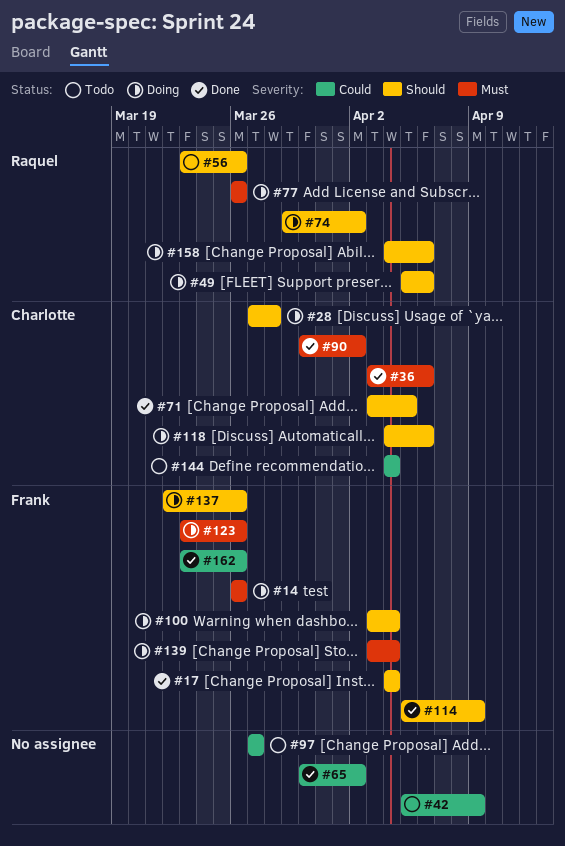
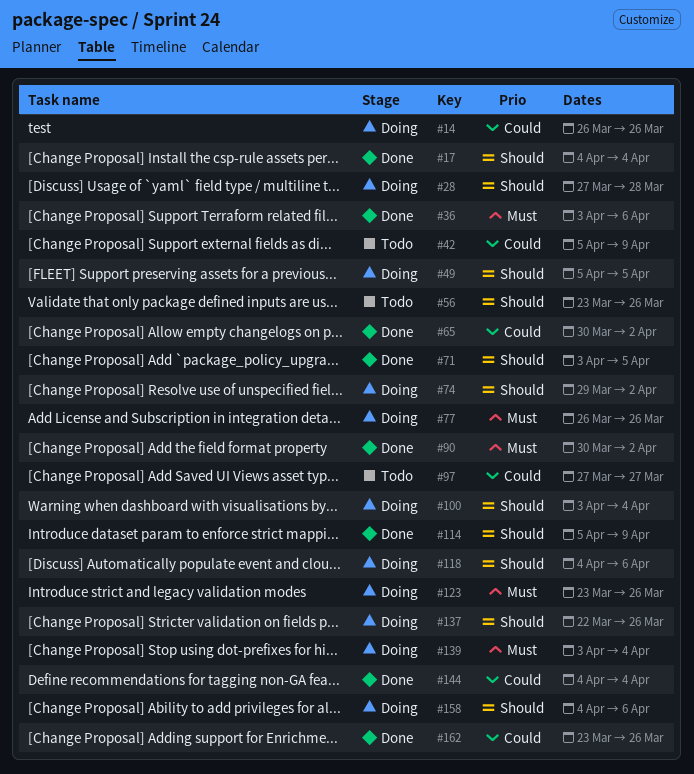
#14, priority: Must -> Could
#49, due: Apr 6 -> Apr 5
#144, status: Todo -> Done

